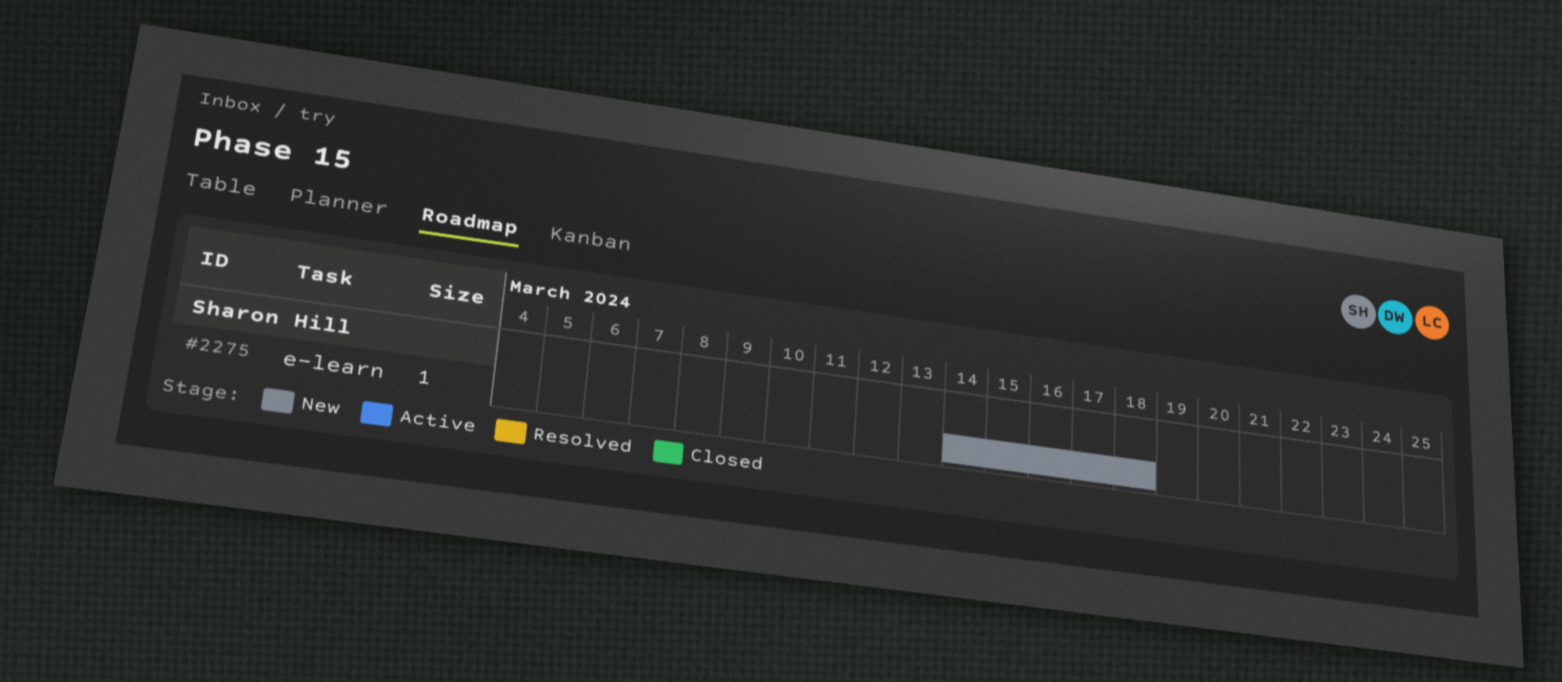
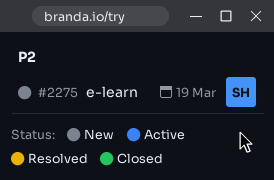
#2275, due: Mar 18 -> Mar 19

